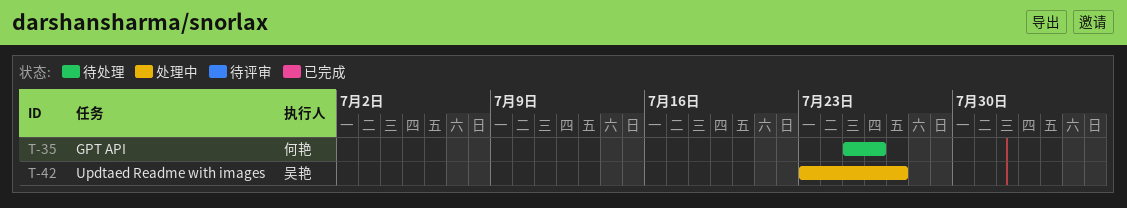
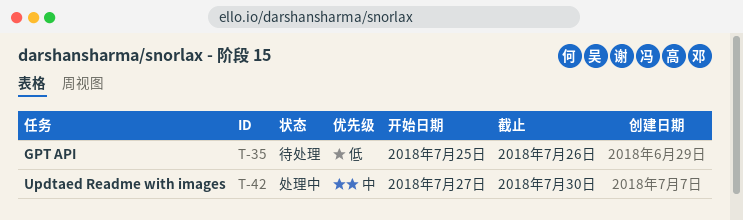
T-42, start: Jul 23 -> Jul 27
T-42, due: Jul 27 -> Jul 30

